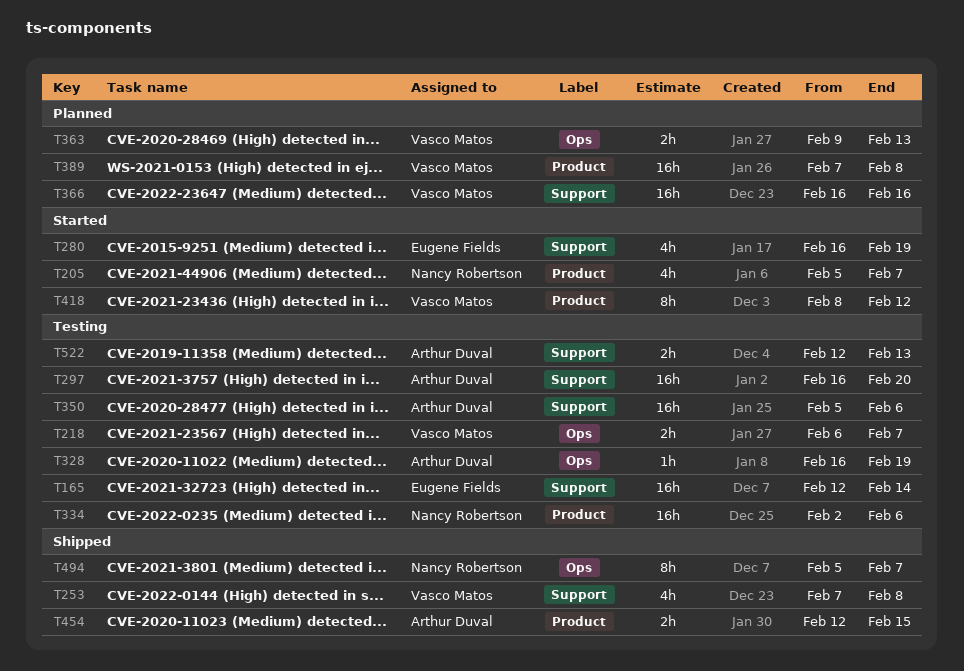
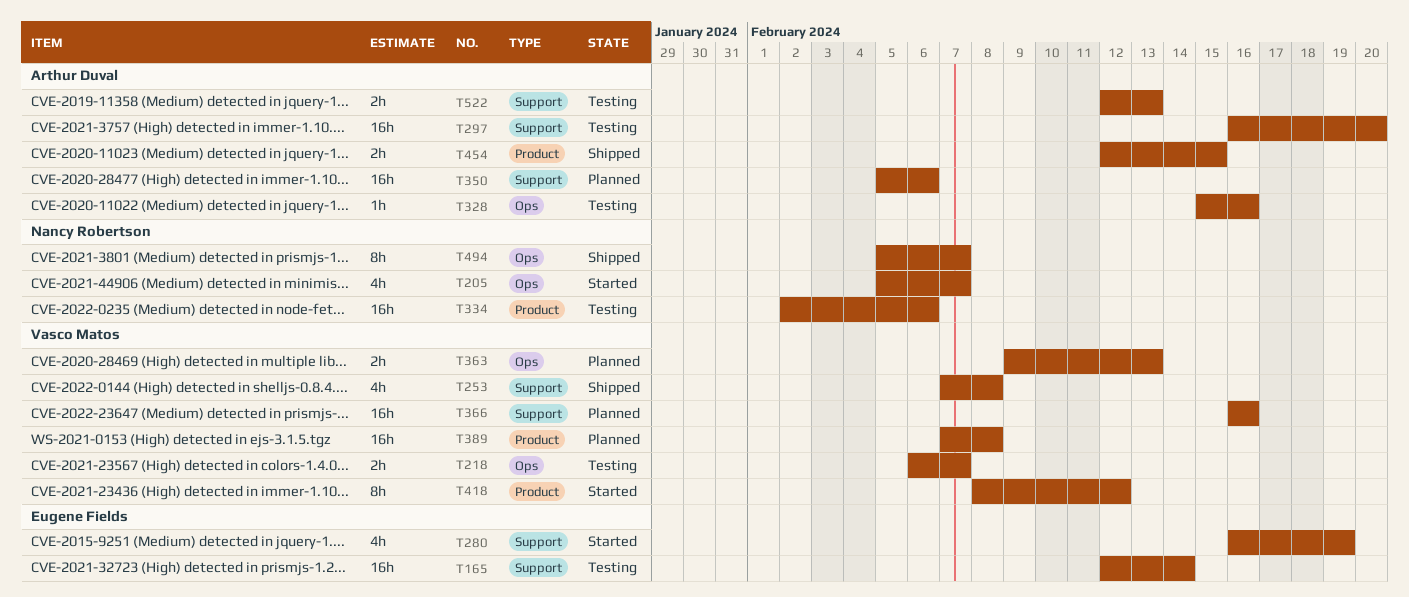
T205, label: Product -> Ops
T328, start: Feb 16 -> Feb 15
T328, due: Feb 19 -> Feb 16
T350, status: Testing -> Planned

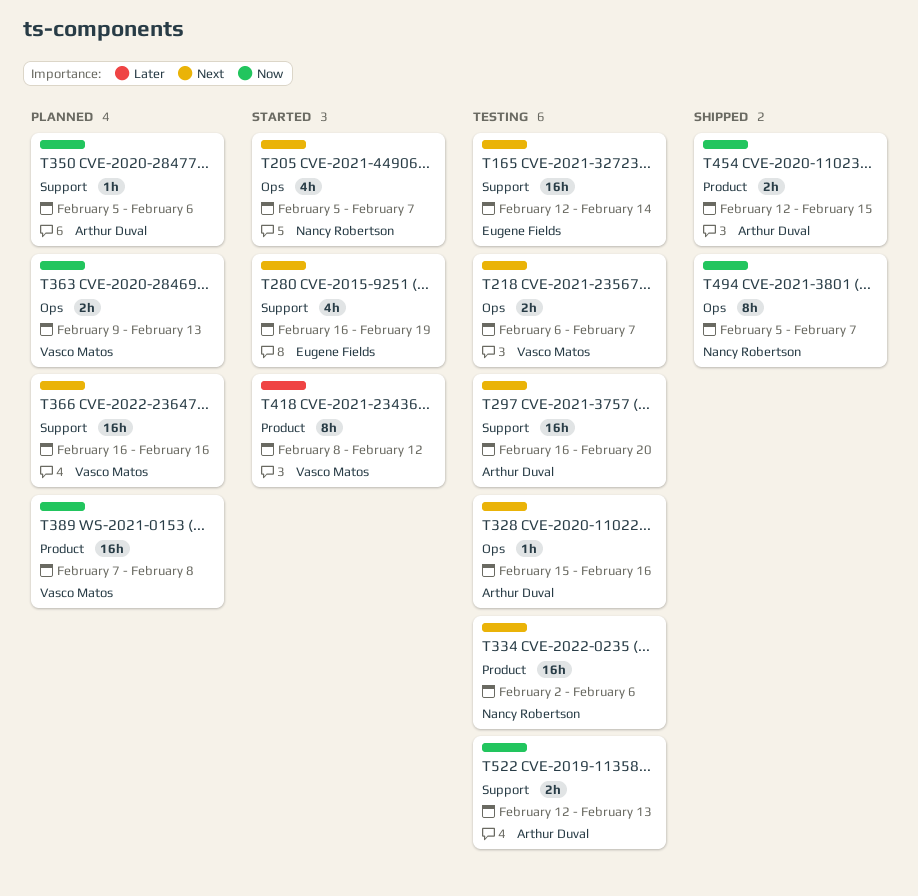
T253: present -> none
T350, estimate: 16h -> 1h

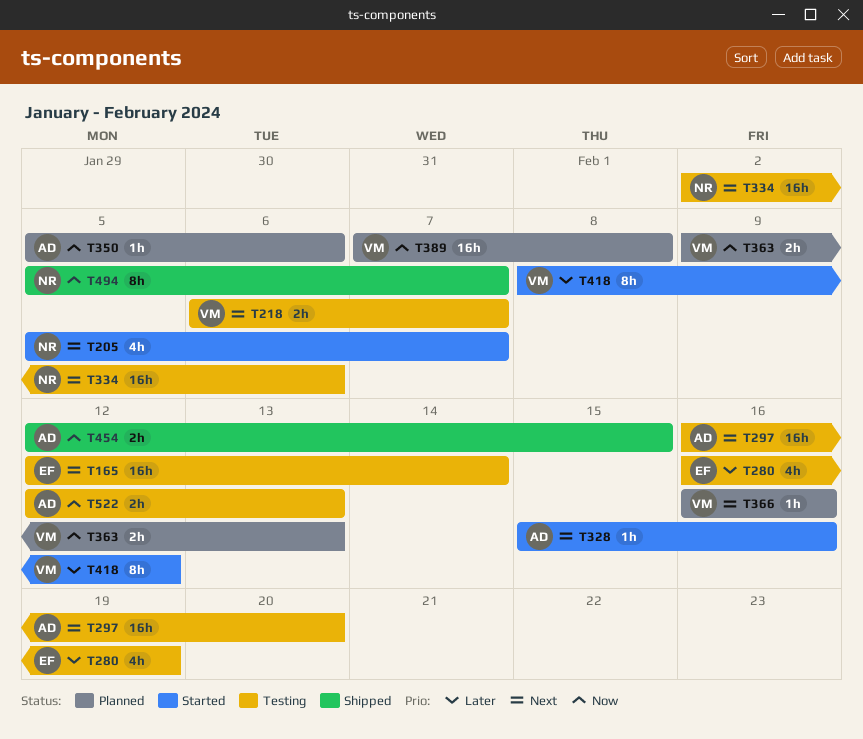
T280, status: Started -> Testing
T280, priority: Next -> Later
T328, status: Testing -> Started
T366, estimate: 16h -> 1h

